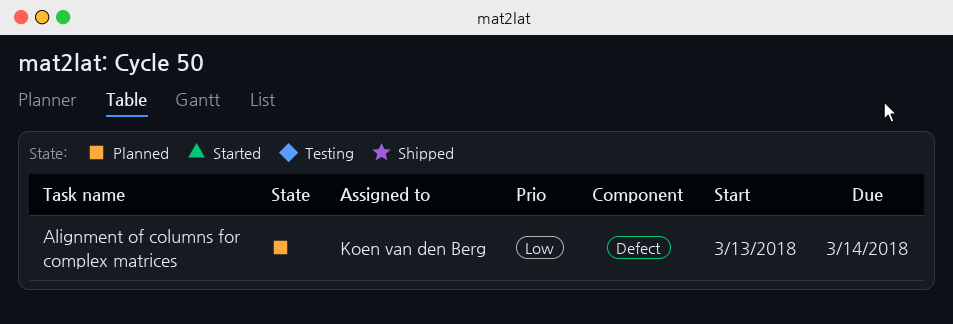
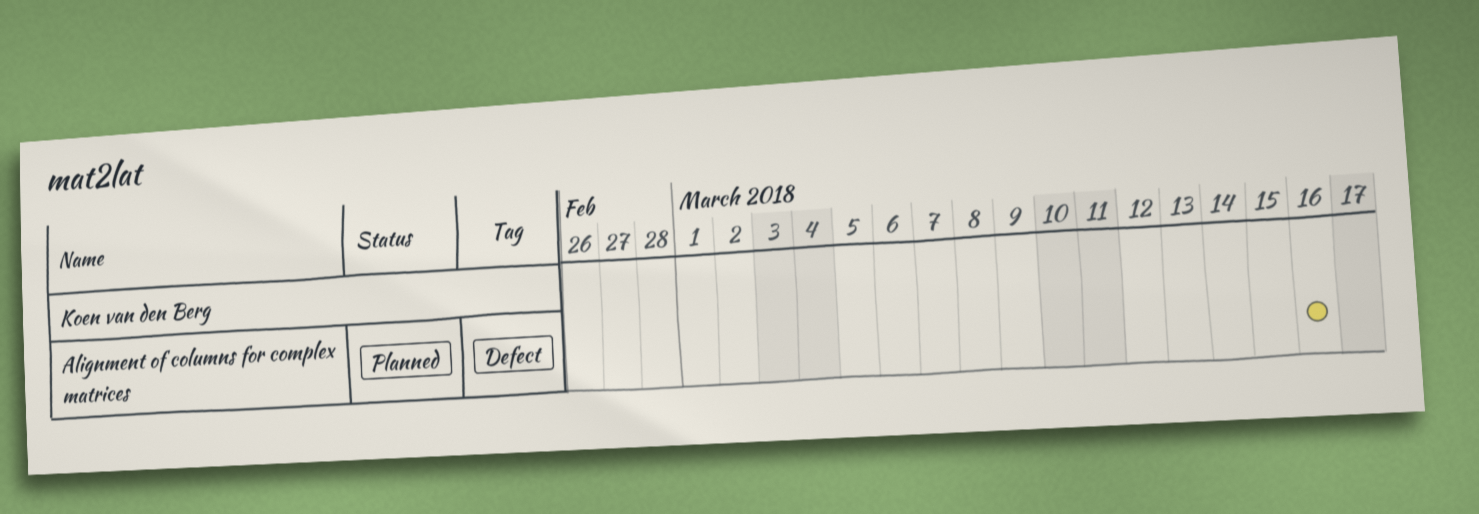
Alignment of columns for complex matrices, start: Mar 13 -> Mar 16
Alignment of columns for complex matrices, due: Mar 14 -> Mar 16

